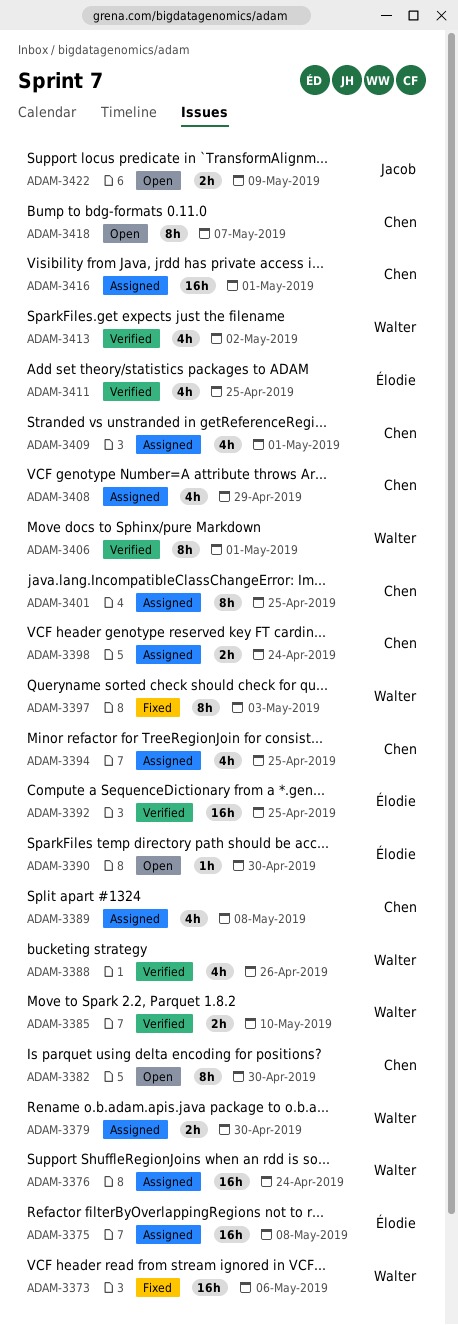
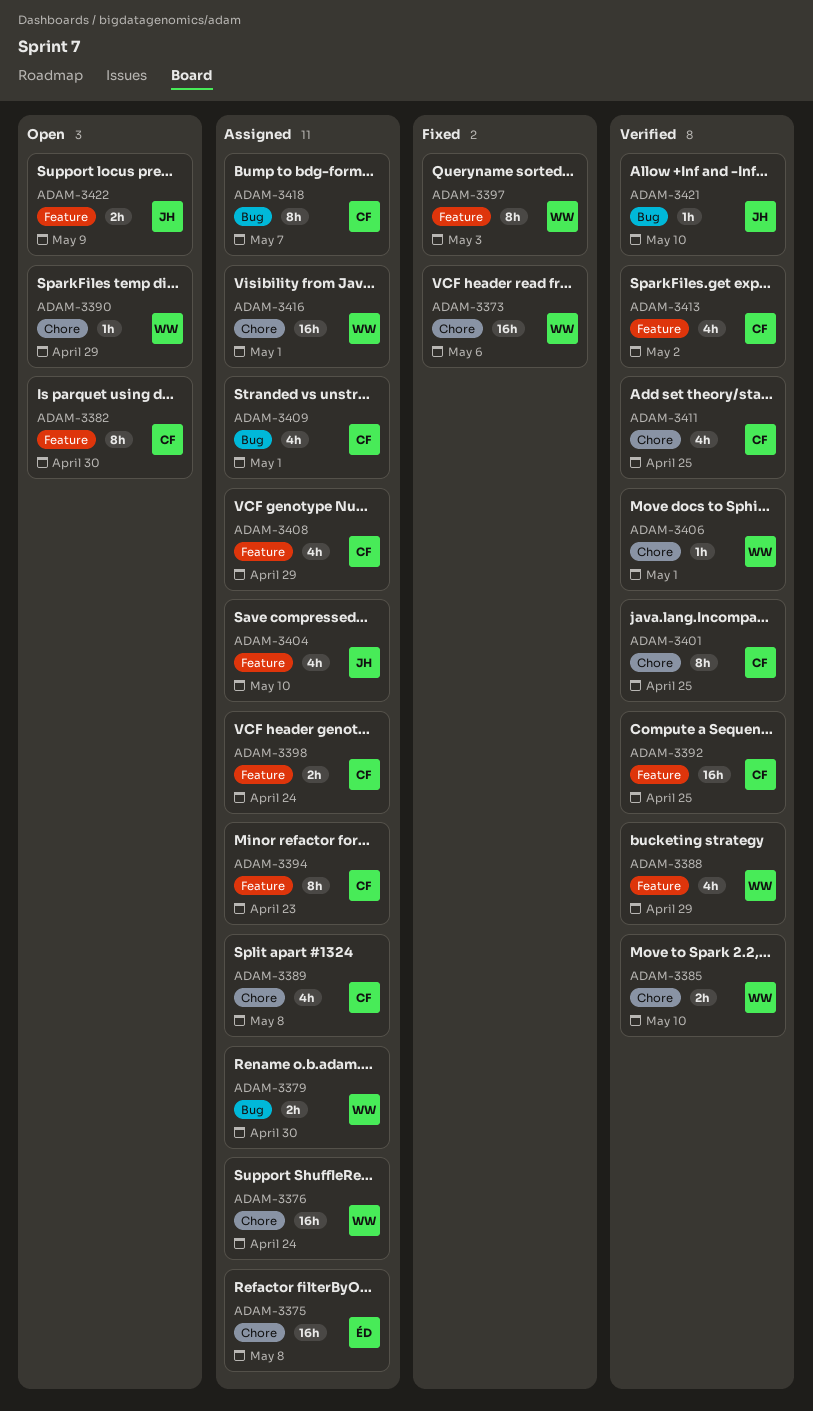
ADAM-3388, due: Apr 26 -> Apr 29
ADAM-3390, owner: Élodie -> Walter
ADAM-3390, due: Apr 30 -> Apr 29
ADAM-3392, owner: Élodie -> Chen
ADAM-3394, estimate: 4h -> 8h
ADAM-3394, due: Apr 25 -> Apr 23
ADAM-3401, status: Assigned -> Verified
ADAM-3404: none -> present
ADAM-3406, estimate: 8h -> 1h
ADAM-3411, owner: Élodie -> Chen
ADAM-3413, owner: Walter -> Chen
ADAM-3416, owner: Chen -> Walter
ADAM-3418, status: Open -> Assigned
ADAM-3421: none -> present

